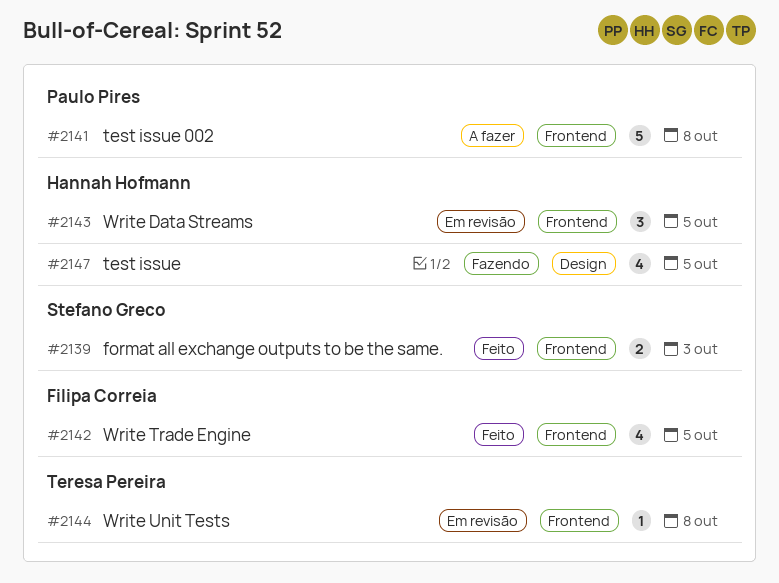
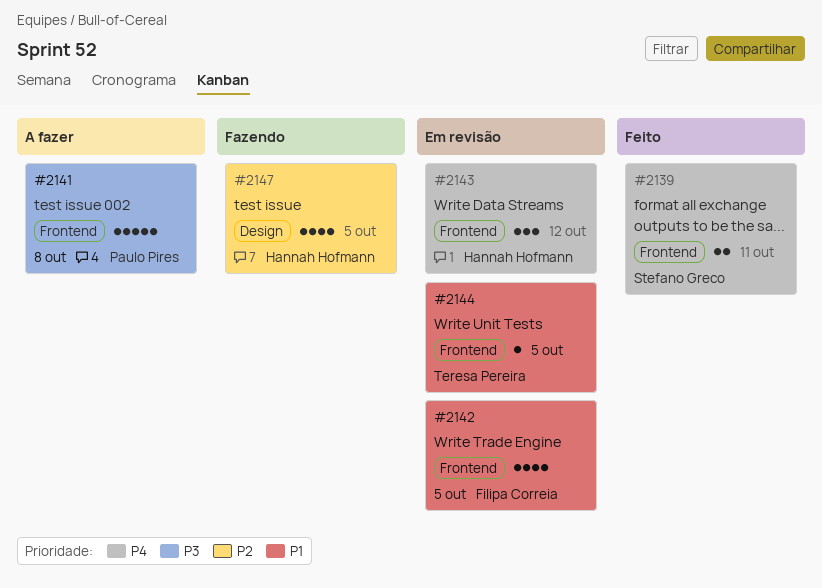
#2139, due: Oct 3 -> Oct 11
#2142, status: Feito -> Em revisão
#2143, due: Oct 5 -> Oct 12
#2144, due: Oct 8 -> Oct 5

